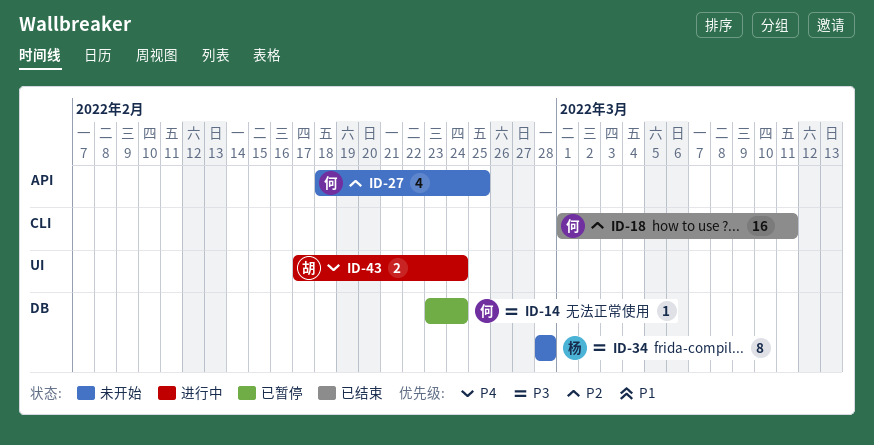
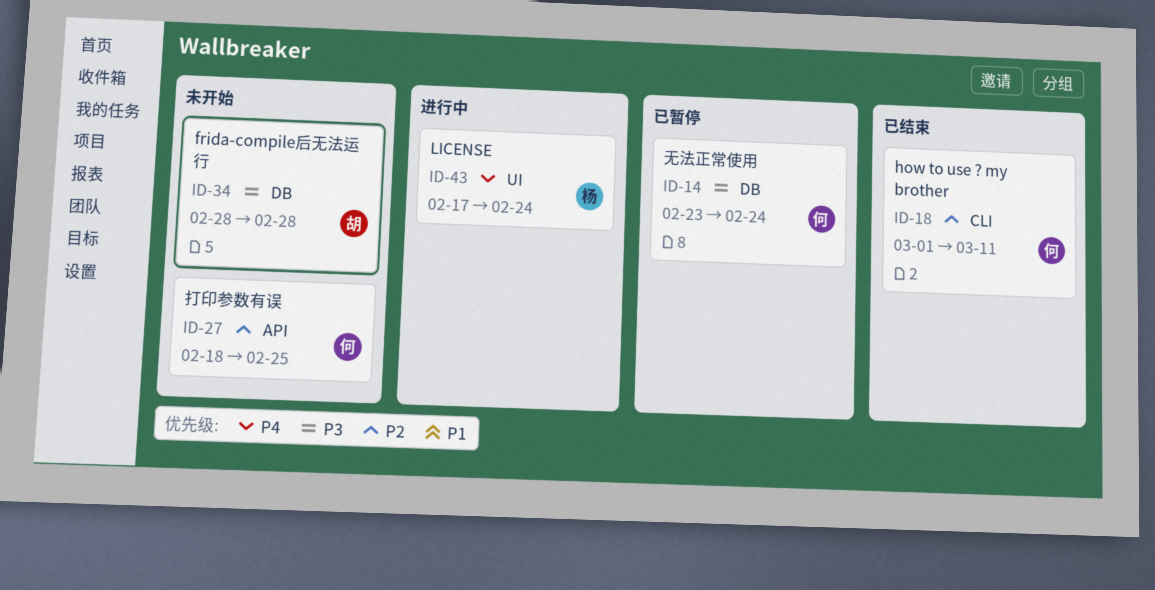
ID-34, owner: 杨 -> 胡
ID-43, owner: 胡 -> 杨

